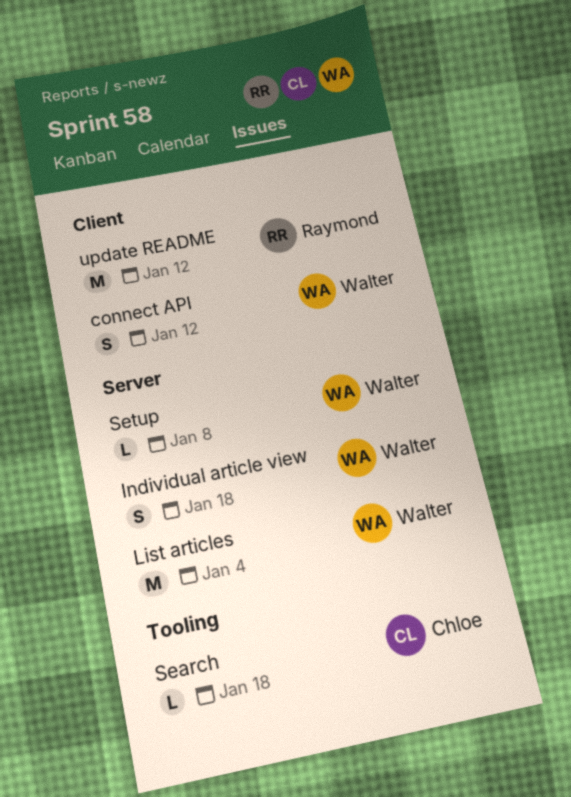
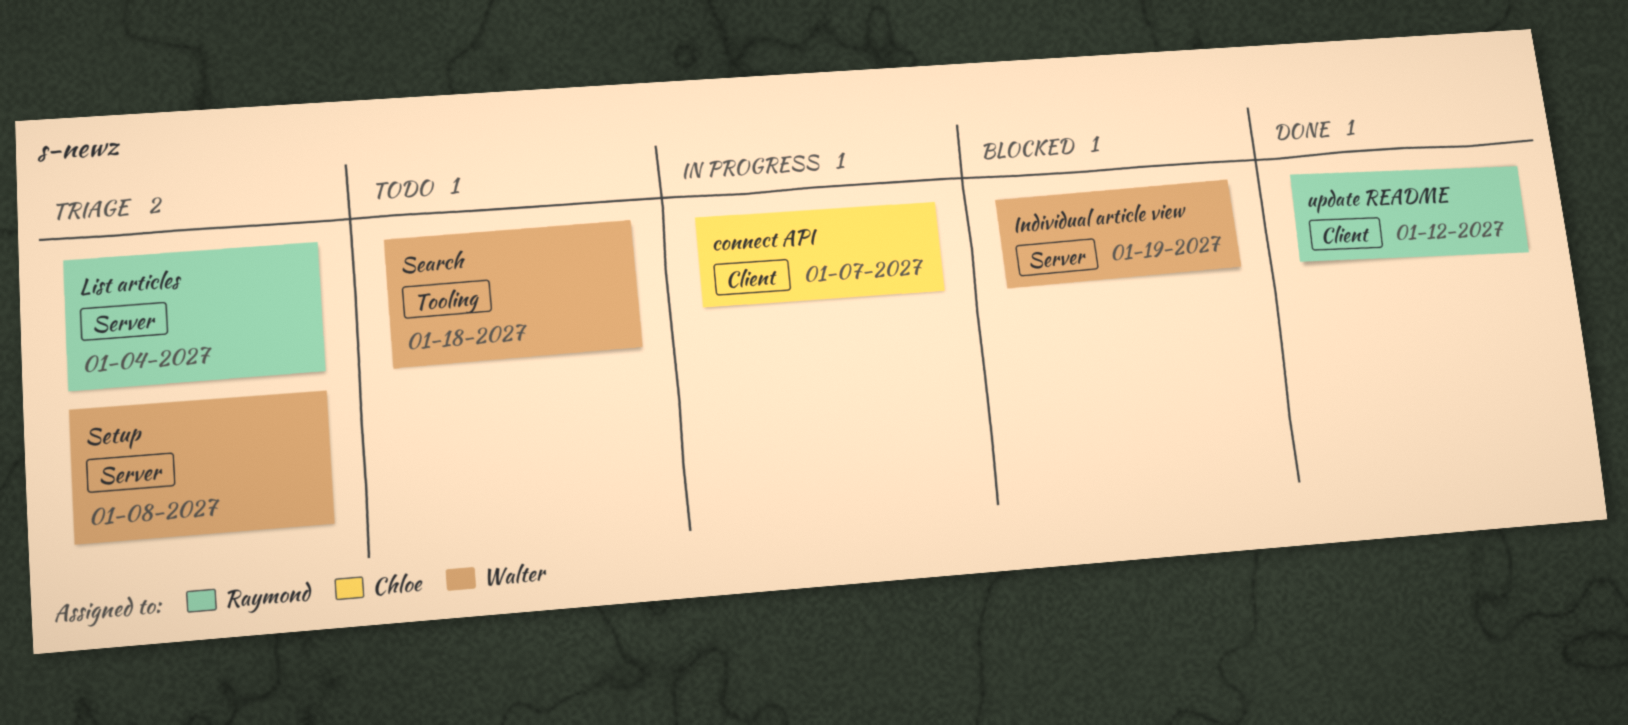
connect API, owner: Walter -> Chloe
connect API, due: Jan 12 -> Jan 7
Individual article view, due: Jan 18 -> Jan 19
List articles, owner: Walter -> Raymond
Search, owner: Chloe -> Walter

